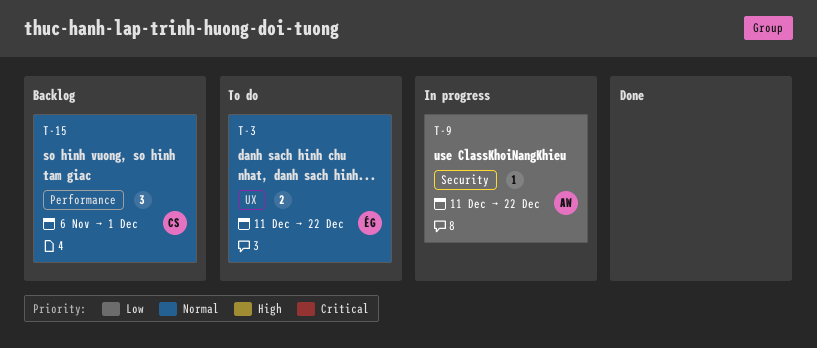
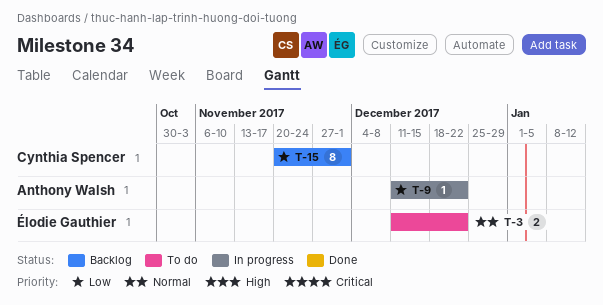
T-15, priority: Normal -> Low
T-15, estimate: 3 -> 8
T-15, start: Nov 6 -> Nov 20

